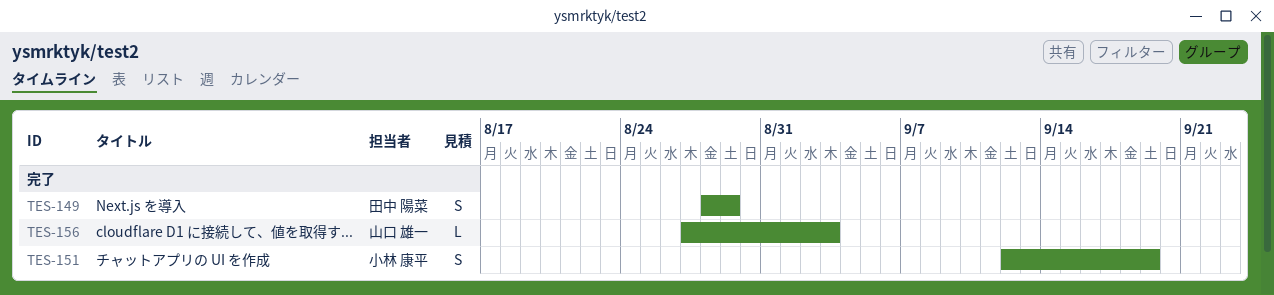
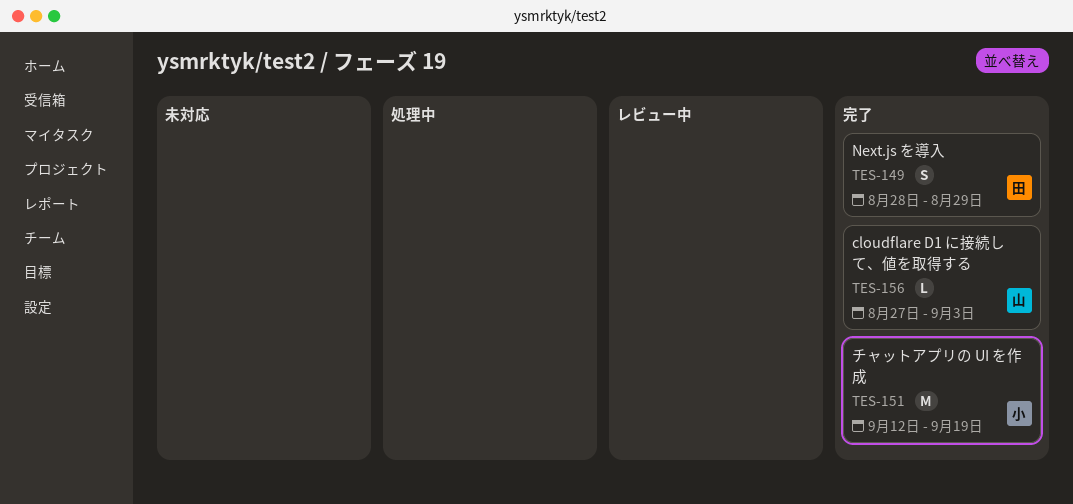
TES-151, estimate: S -> M

